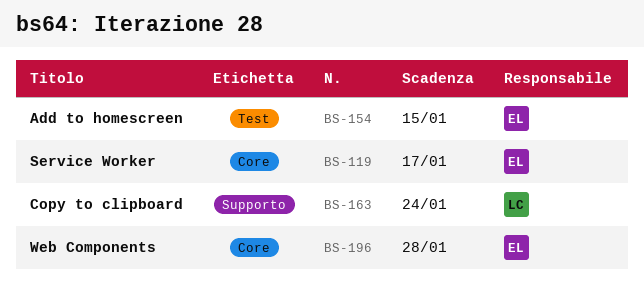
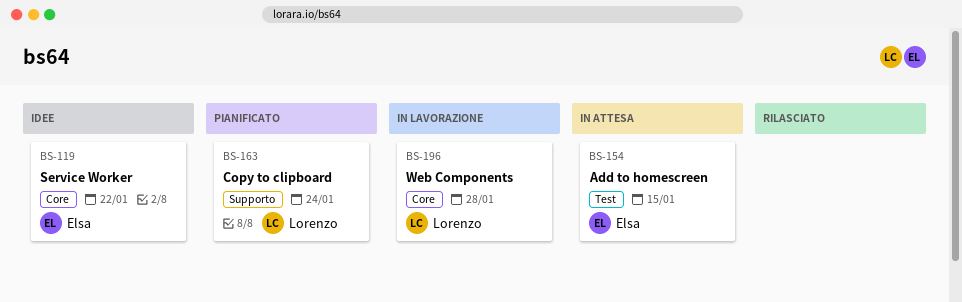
BS-119, due: Jan 17 -> Jan 22
BS-196, owner: Elsa -> Lorenzo

